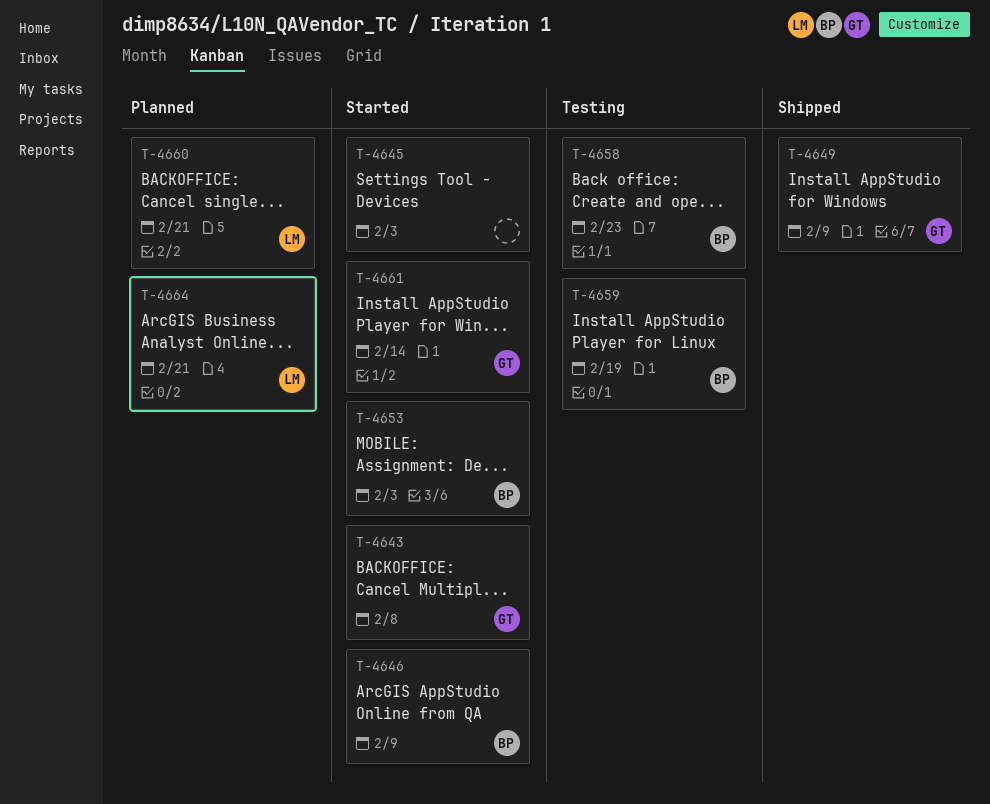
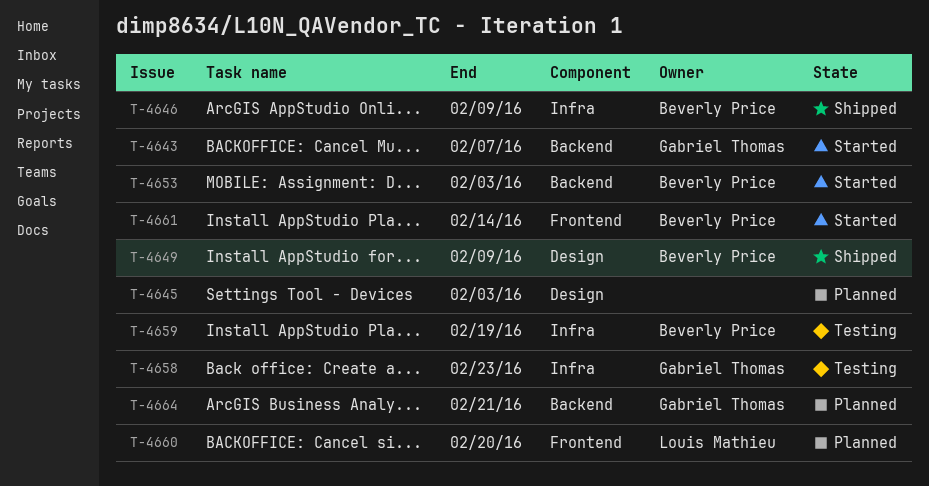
T-4643, due: Feb 8 -> Feb 7
T-4645, status: Started -> Planned
T-4646, status: Started -> Shipped
T-4649, owner: Gabriel Thomas -> Beverly Price
T-4658, owner: Beverly Price -> Gabriel Thomas
T-4660, due: Feb 21 -> Feb 20
T-4661, owner: Gabriel Thomas -> Beverly Price
T-4664, owner: Louis Mathieu -> Gabriel Thomas

